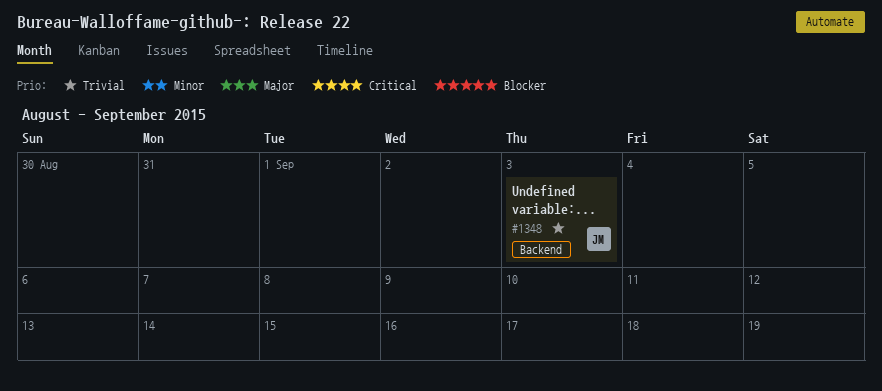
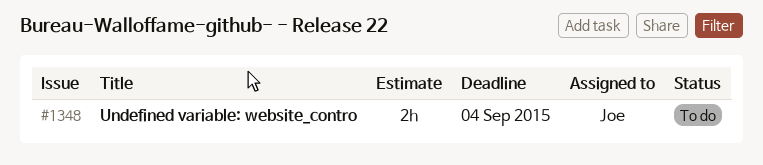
#1348, due: Sep 3 -> Sep 4

